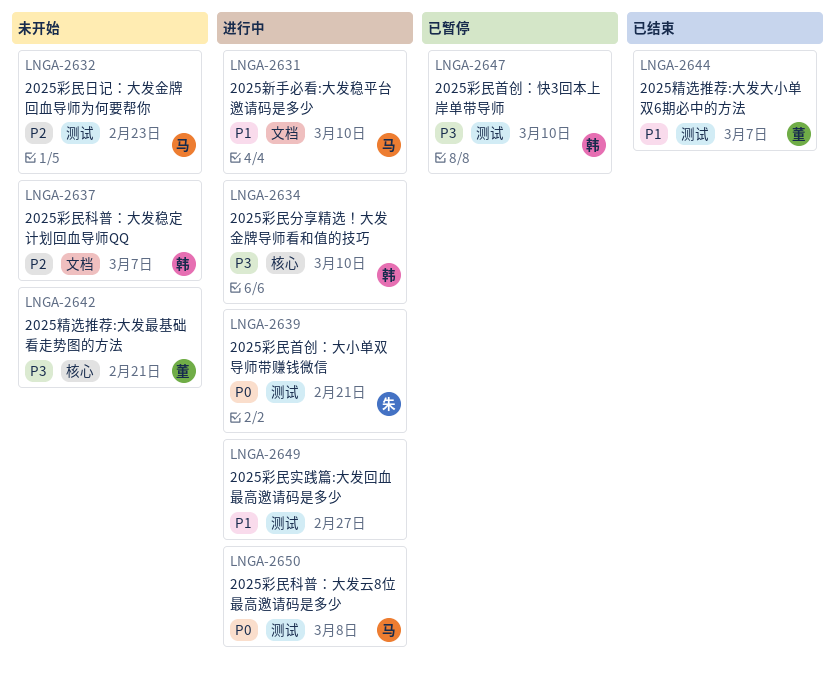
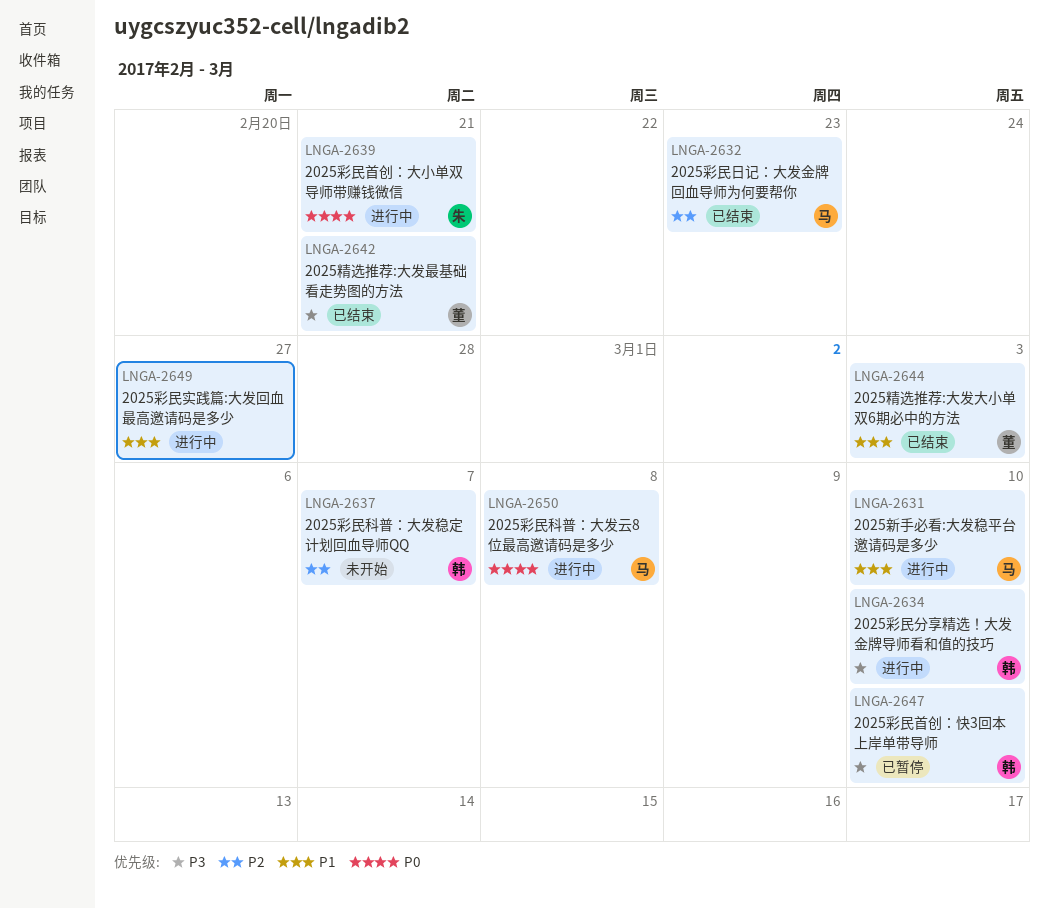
LNGA-2632, status: 未开始 -> 已结束
LNGA-2642, status: 未开始 -> 已结束
LNGA-2644, due: Mar 7 -> Mar 3

